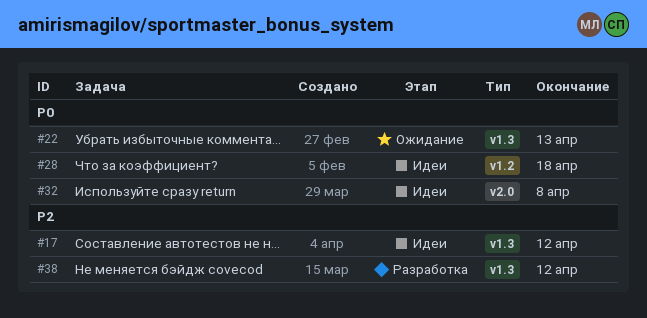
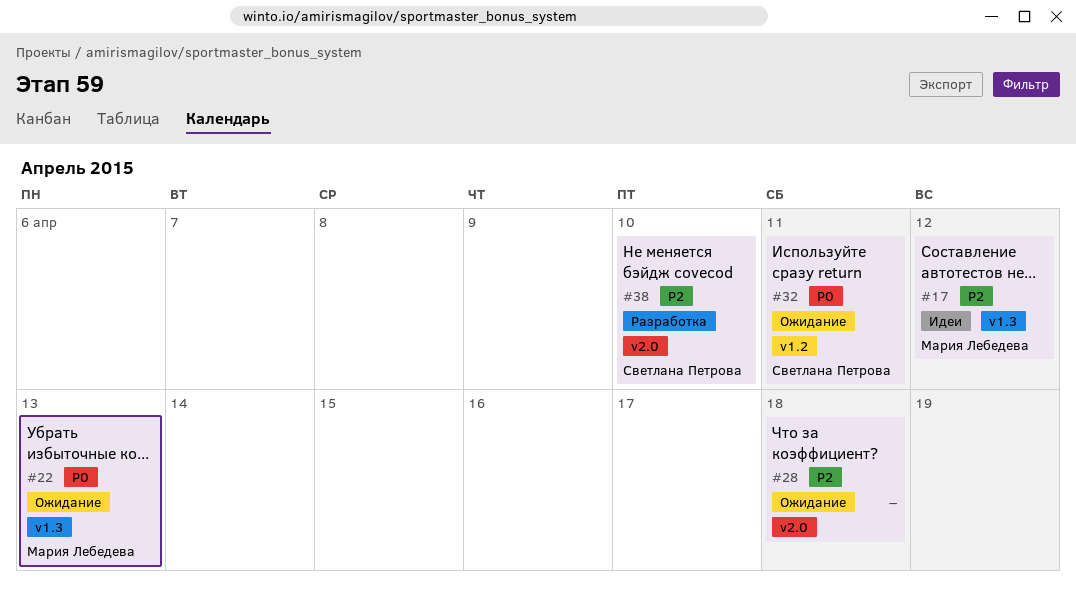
#28, status: Идеи -> Ожидание
#28, priority: P0 -> P2
#28, label: v1.2 -> v2.0
#32, status: Идеи -> Ожидание
#32, label: v2.0 -> v1.2
#32, due: Apr 8 -> Apr 11
#38, label: v1.3 -> v2.0
#38, due: Apr 12 -> Apr 10

